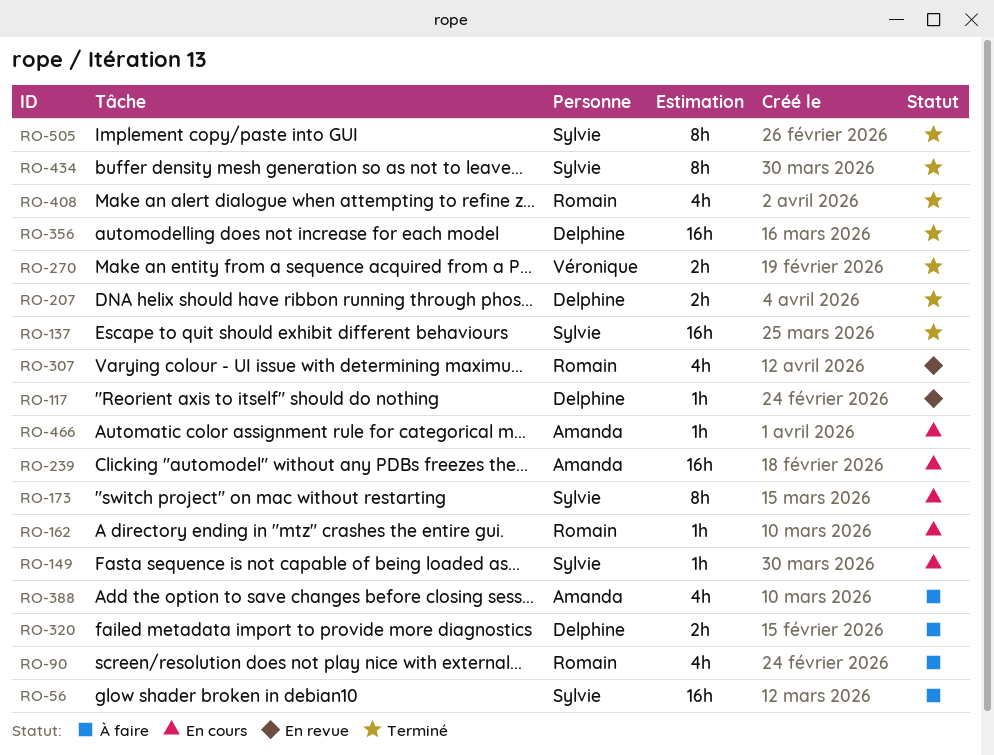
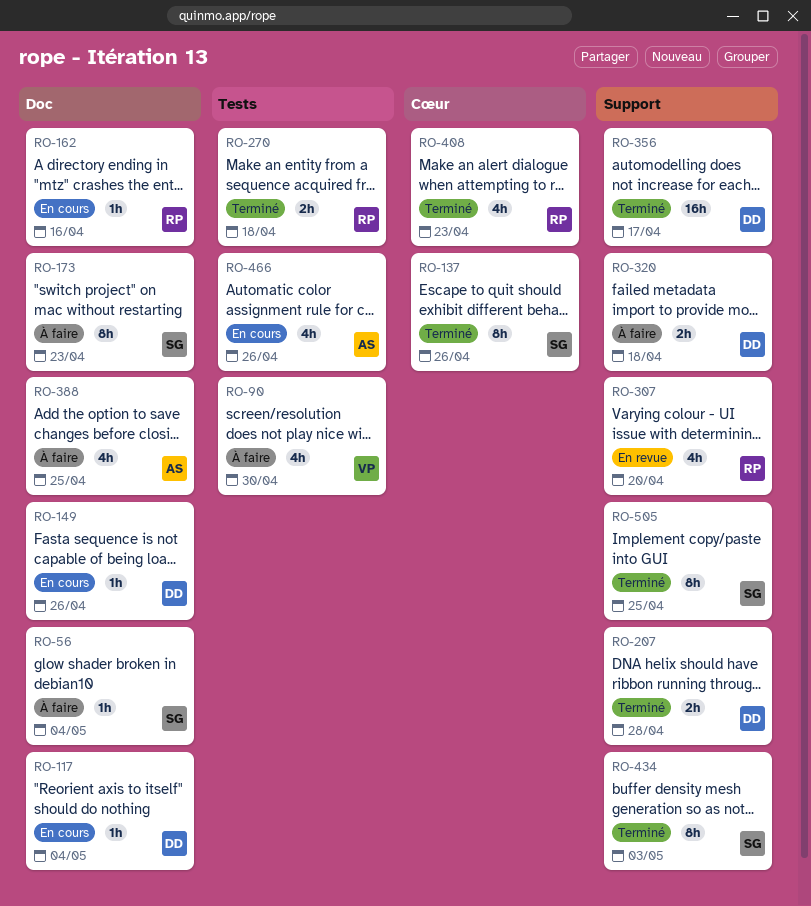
RO-56, estimate: 16h -> 1h
RO-90, owner: Romain -> Véronique
RO-117, status: En revue -> En cours
RO-137, estimate: 16h -> 8h
RO-149, owner: Sylvie -> Delphine
RO-173, status: En cours -> À faire
RO-239: present -> none
RO-270, owner: Véronique -> Romain
RO-466, estimate: 1h -> 4h

